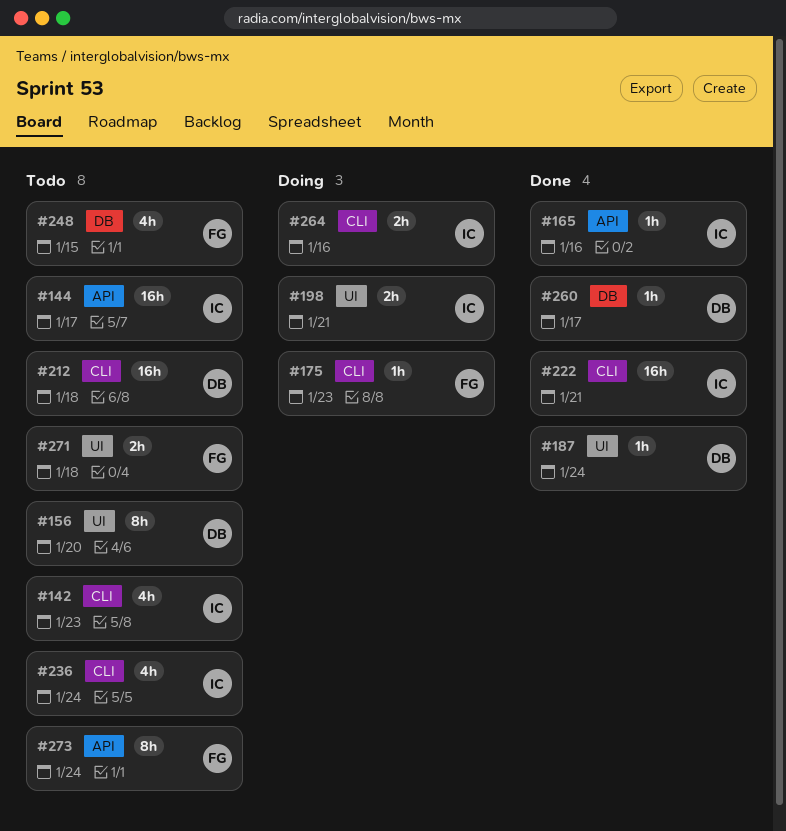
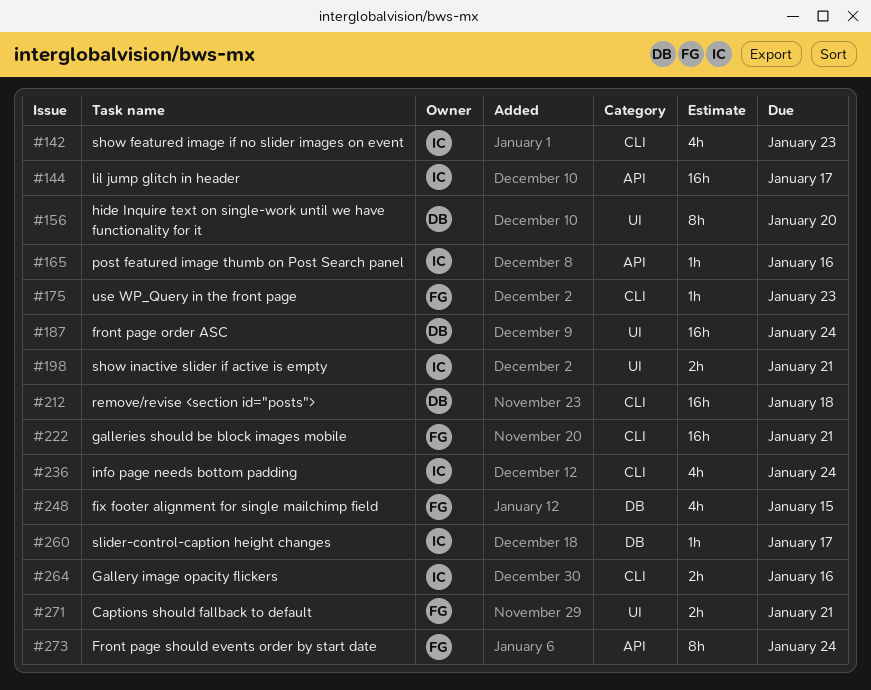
#187, estimate: 1h -> 16h
#222, owner: IC -> FG
#260, owner: DB -> IC
#271, due: Jan 18 -> Jan 21

